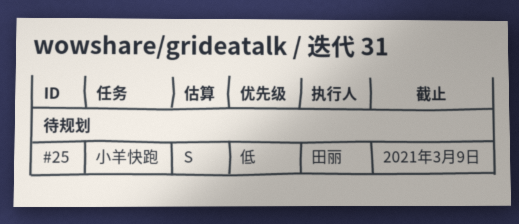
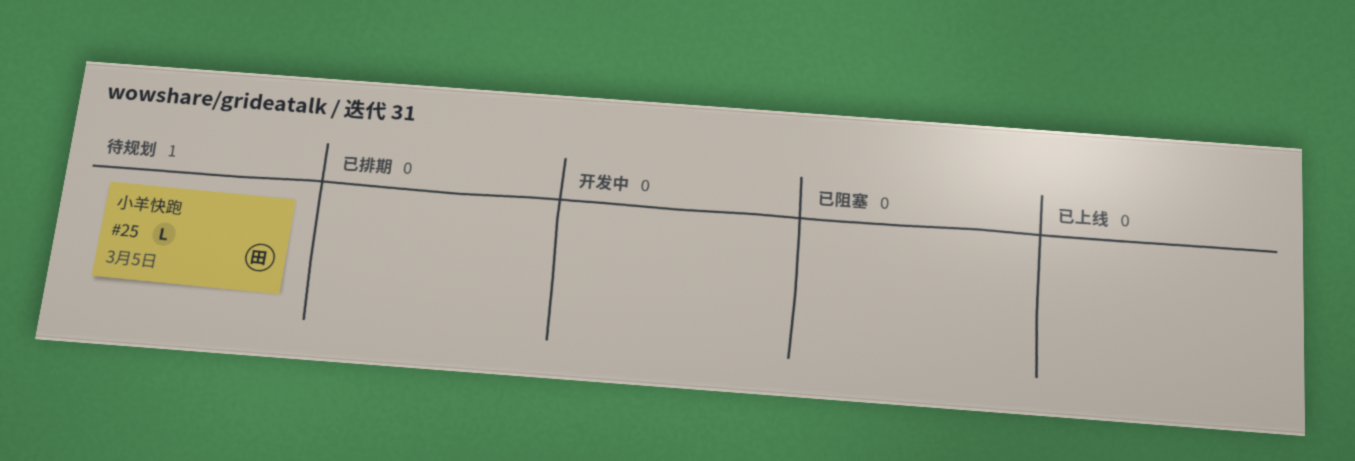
#25, estimate: S -> L
#25, due: Mar 9 -> Mar 5

